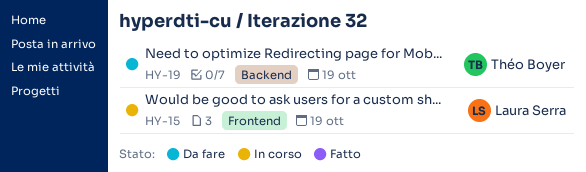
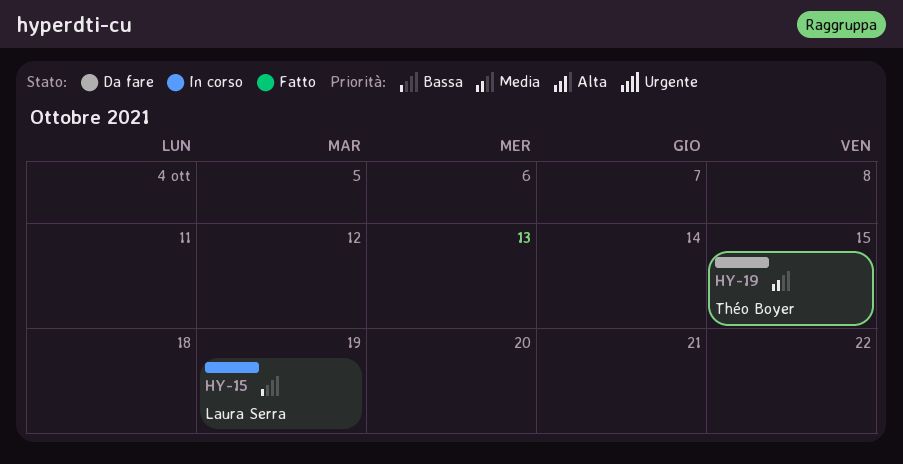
HY-19, due: Oct 19 -> Oct 15

